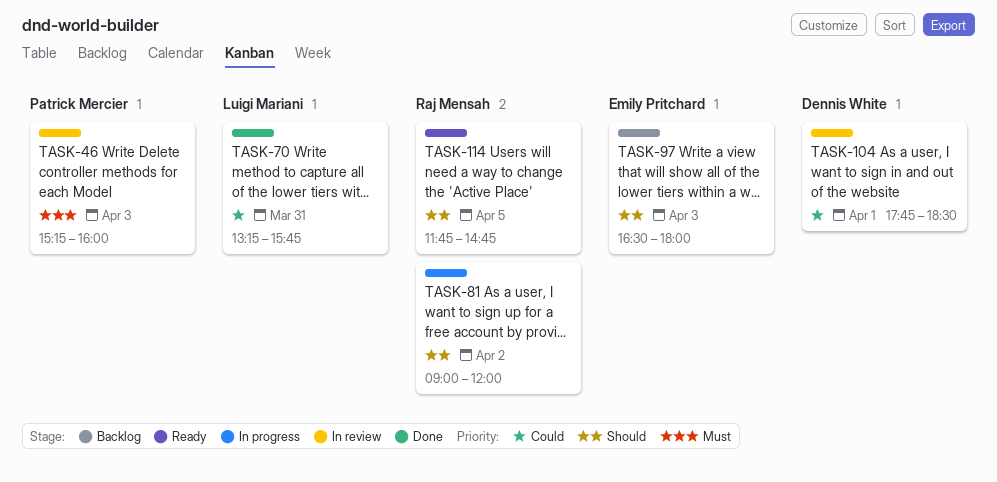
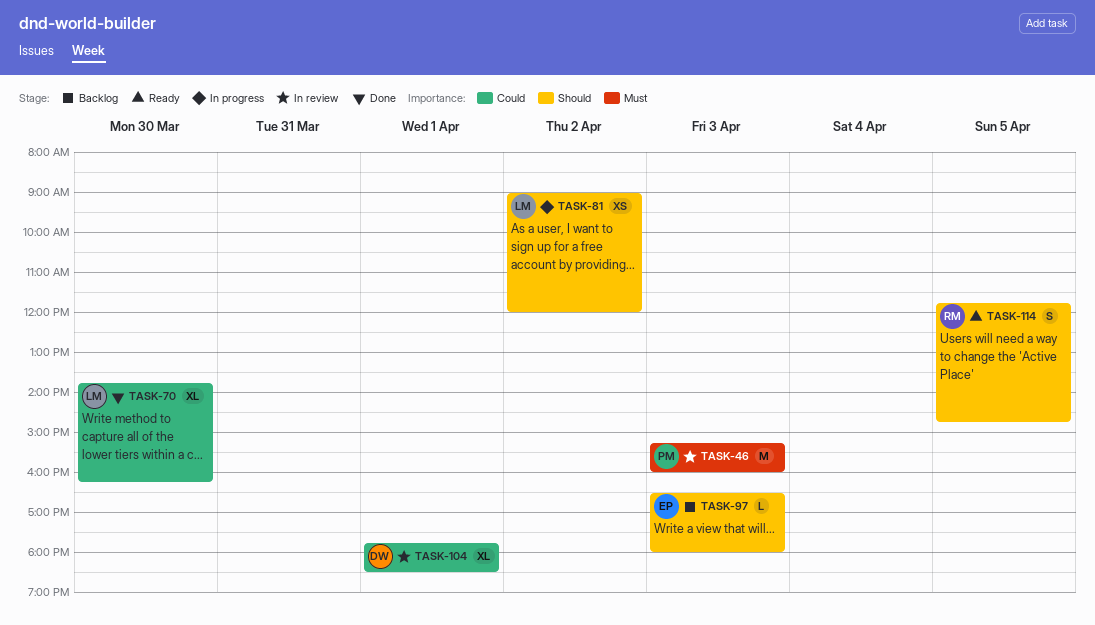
TASK-70, day: Mar 31 -> Mar 30
TASK-70, begins: 13:15 -> 13:45
TASK-70, ends: 15:45 -> 16:15
TASK-81, owner: Raj Mensah -> Luigi Mariani

